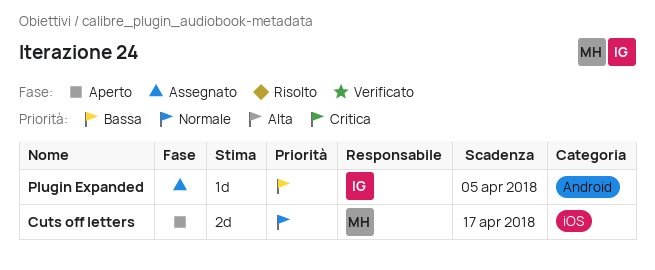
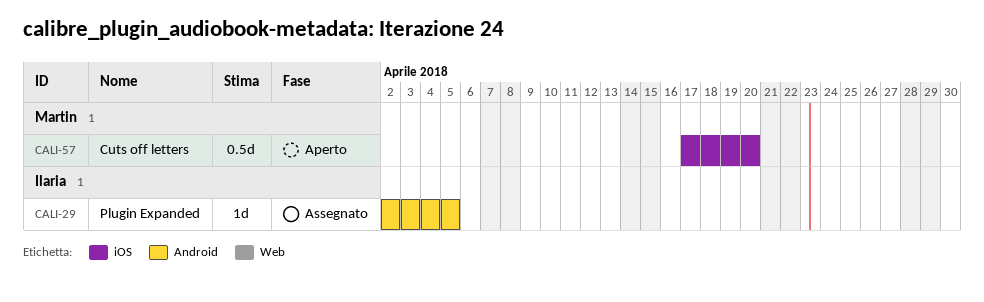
Cuts off letters, estimate: 2d -> 0.5d
Cuts off letters, due: Apr 17 -> Apr 20

